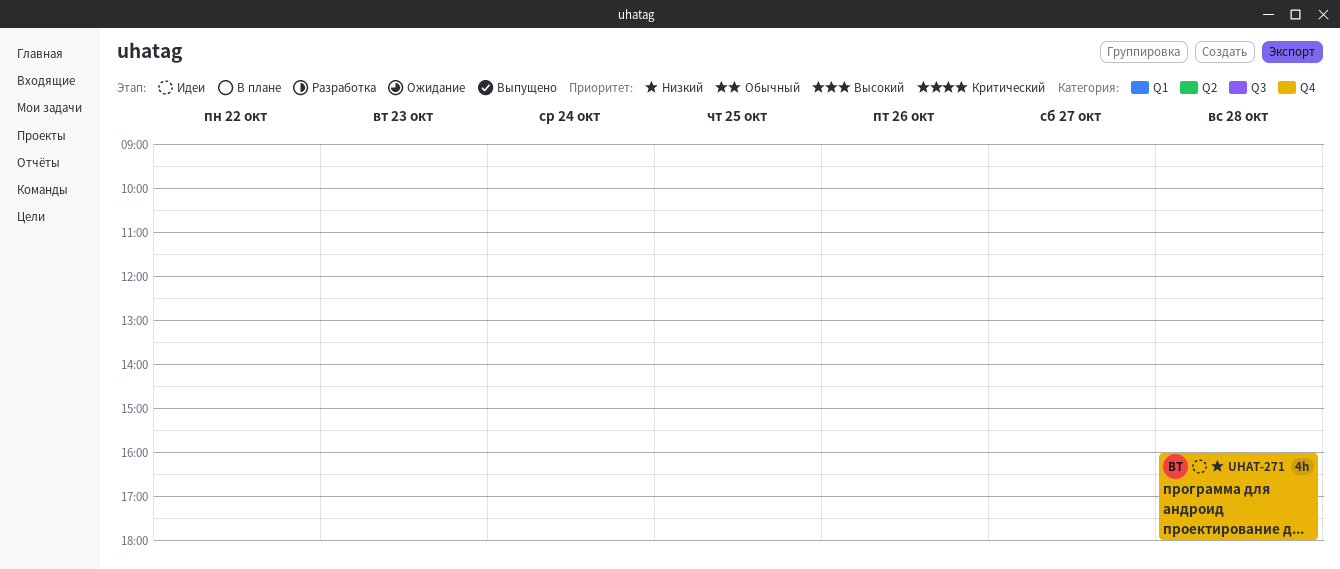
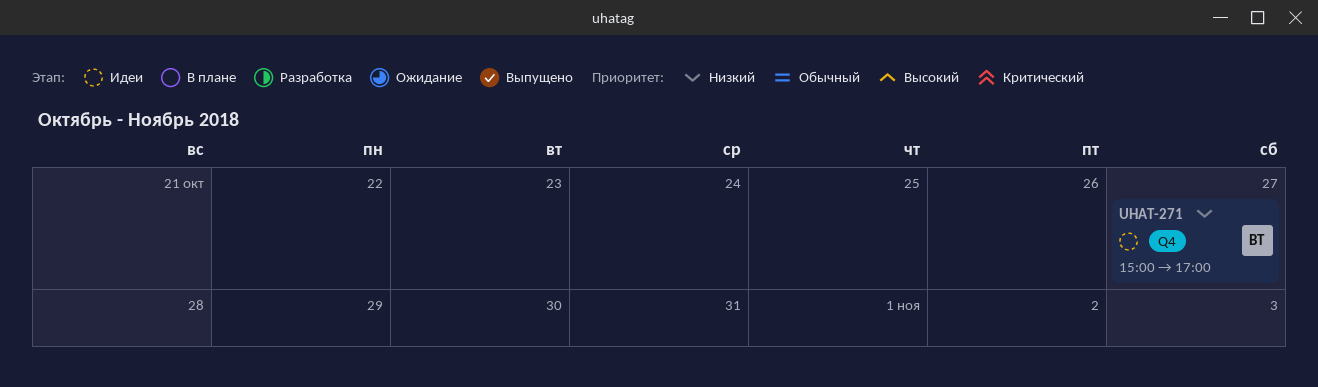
UHAT-271, day: Oct 28 -> Oct 27
UHAT-271, begins: 16:00 -> 15:00
UHAT-271, ends: 18:00 -> 17:00

